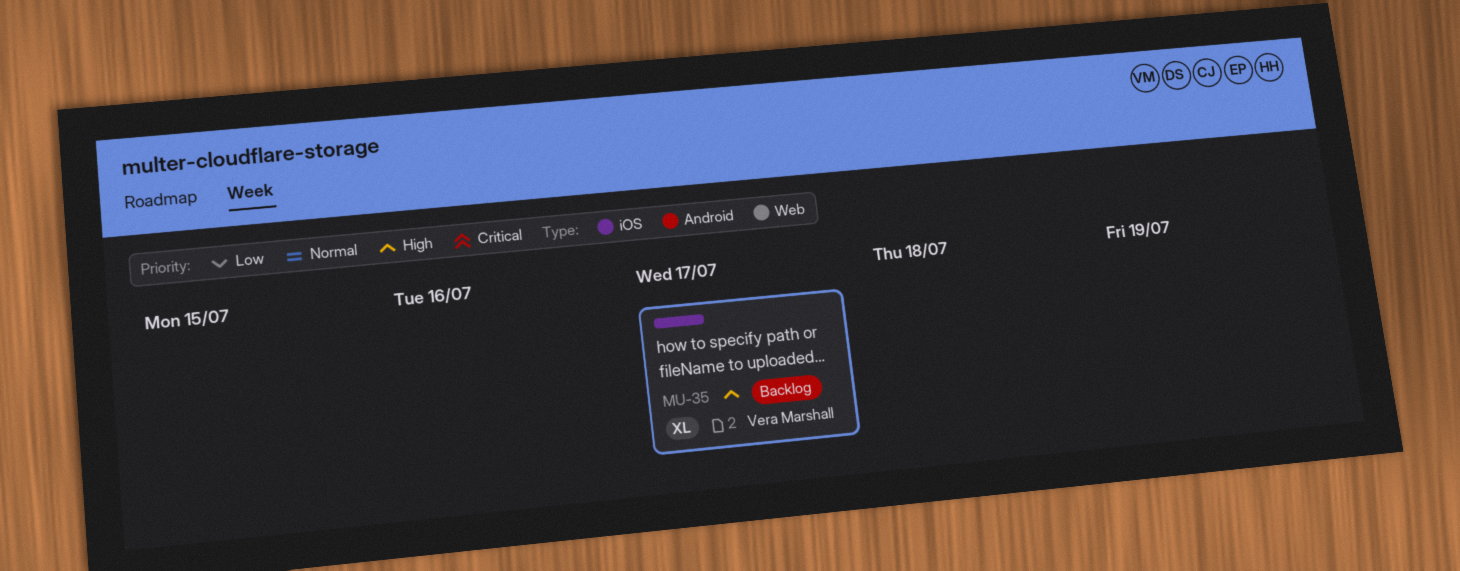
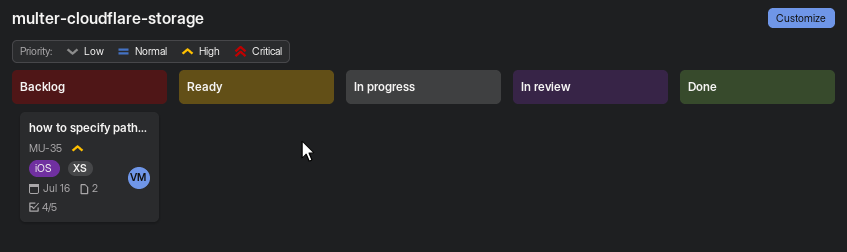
MU-35, estimate: XL -> XS
MU-35, due: Jul 17 -> Jul 16

